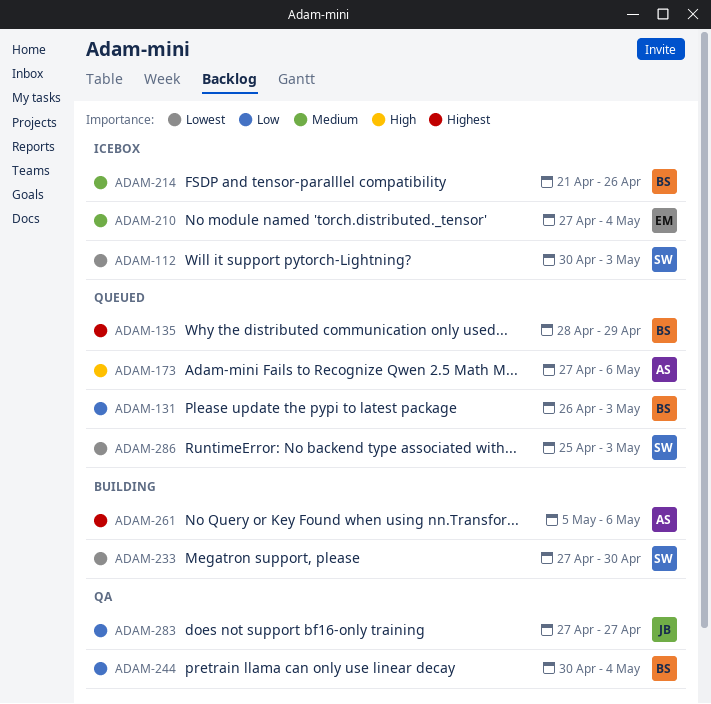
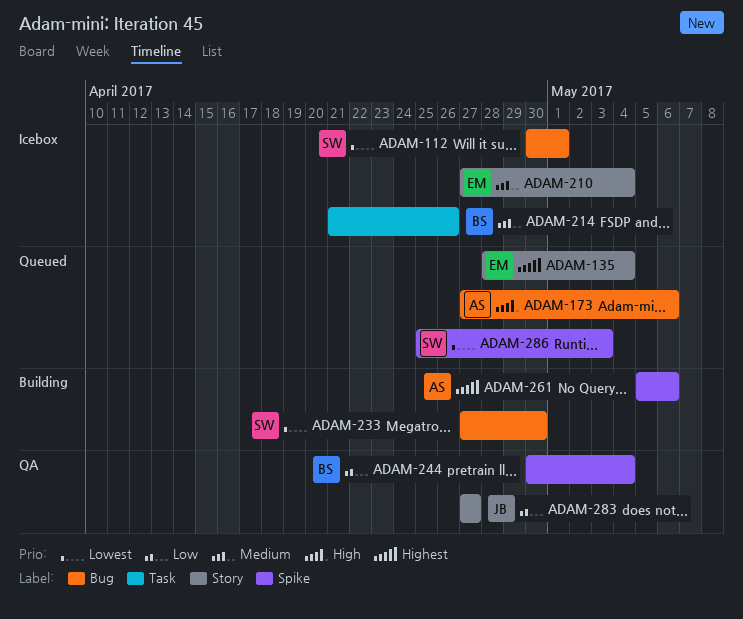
ADAM-112, due: May 3 -> May 1
ADAM-131: present -> none
ADAM-135, owner: BS -> EM
ADAM-135, due: Apr 29 -> May 4

